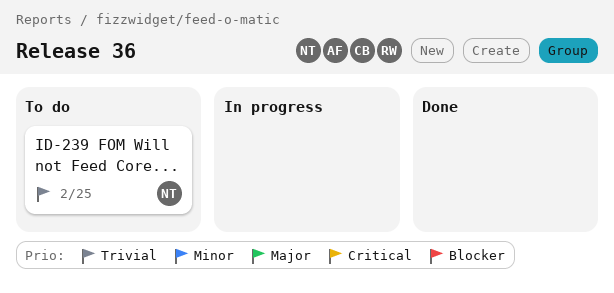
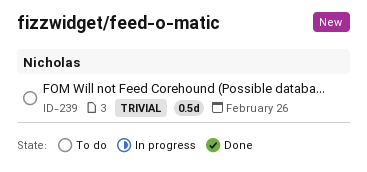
ID-239, due: Feb 25 -> Feb 26

